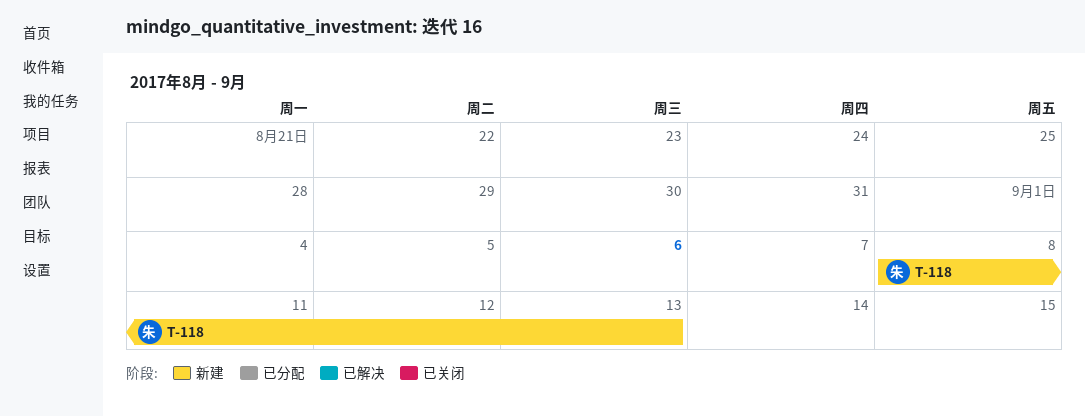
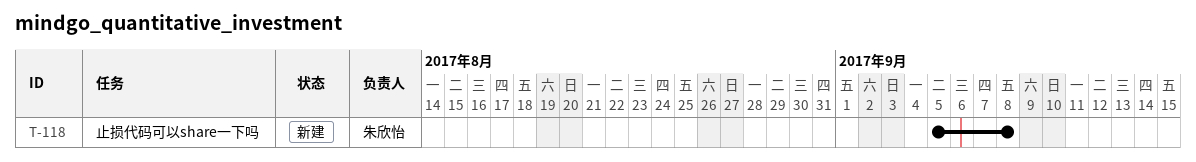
T-118, start: Sep 8 -> Sep 5
T-118, due: Sep 13 -> Sep 8

